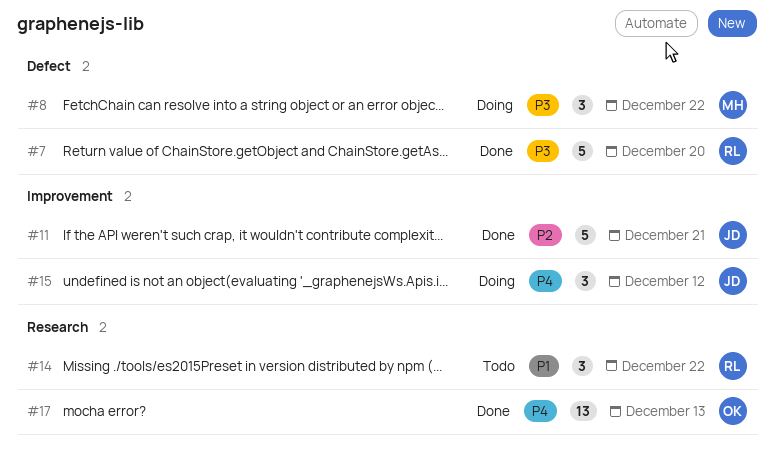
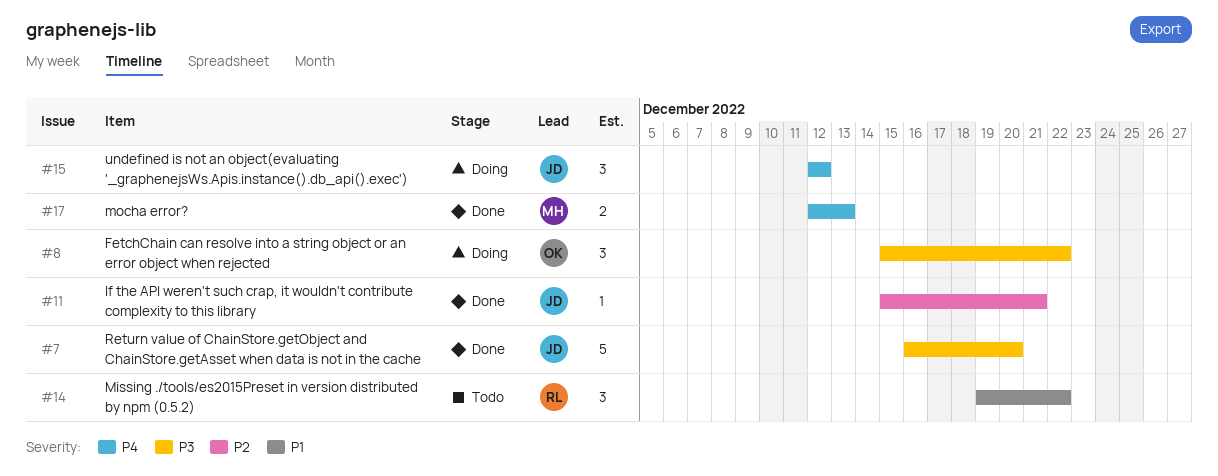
#7, owner: RL -> JD
#8, owner: MH -> OK
#11, estimate: 5 -> 1
#17, owner: OK -> MH
#17, estimate: 13 -> 2

